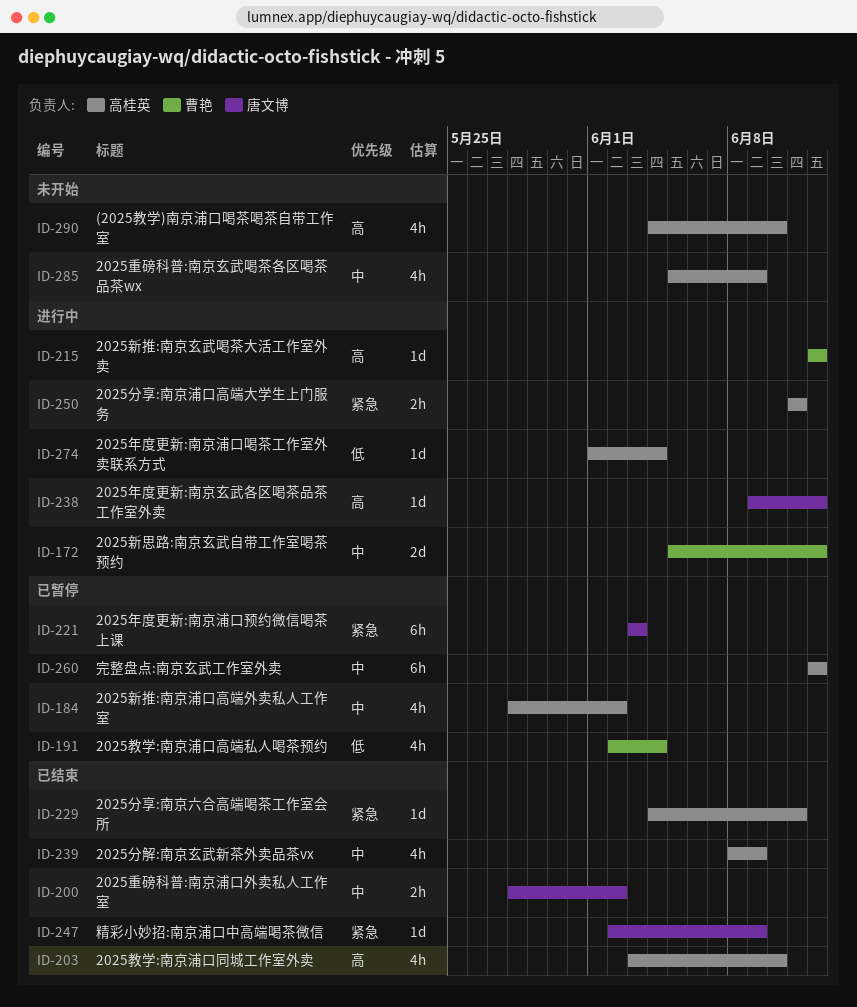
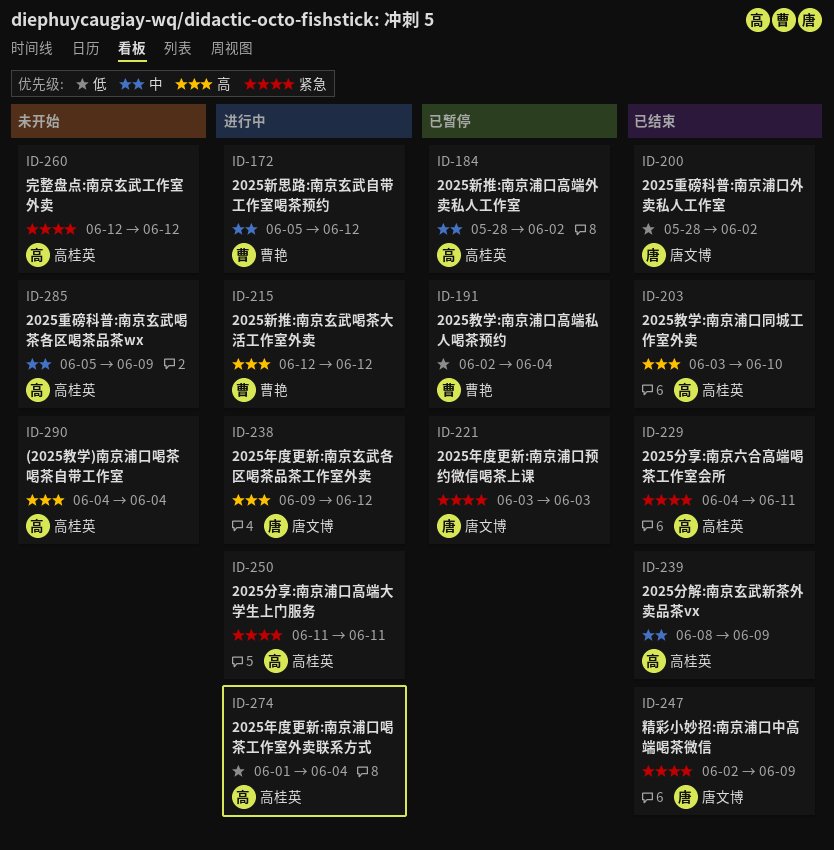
ID-200, priority: 中 -> 低
ID-260, status: 已暂停 -> 未开始
ID-260, priority: 中 -> 紧急
ID-290, due: Jun 10 -> Jun 4

